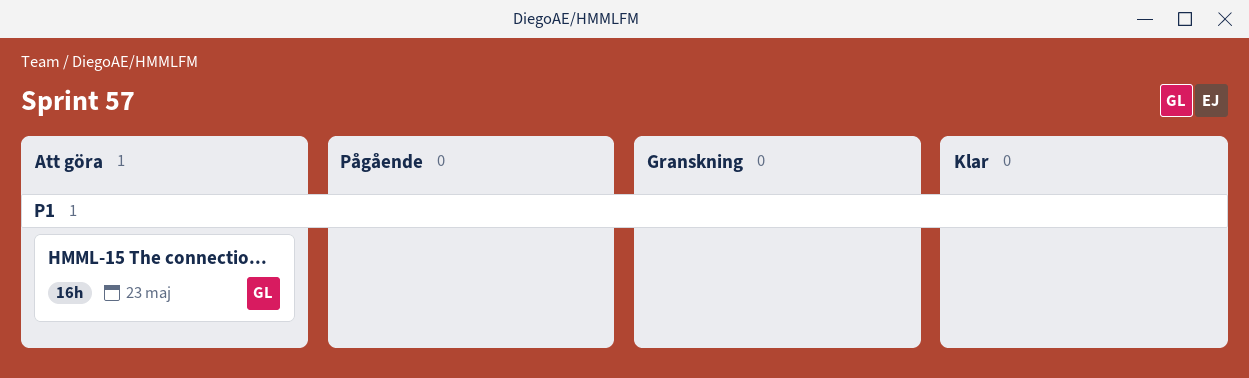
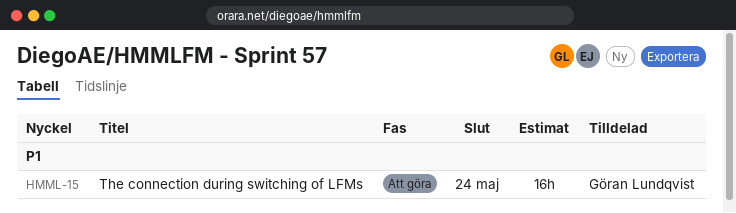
HMML-15, due: May 23 -> May 24

